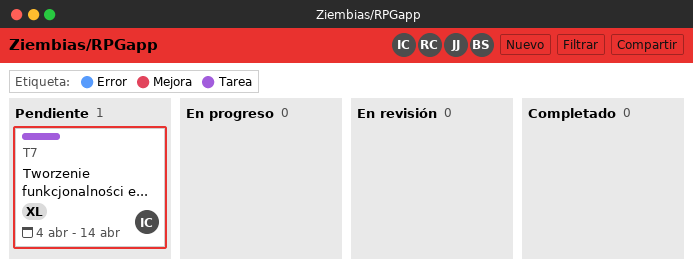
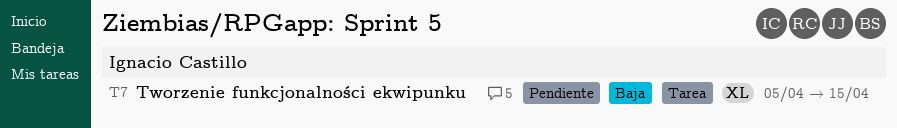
T7, start: Apr 4 -> Apr 5
T7, due: Apr 14 -> Apr 15

